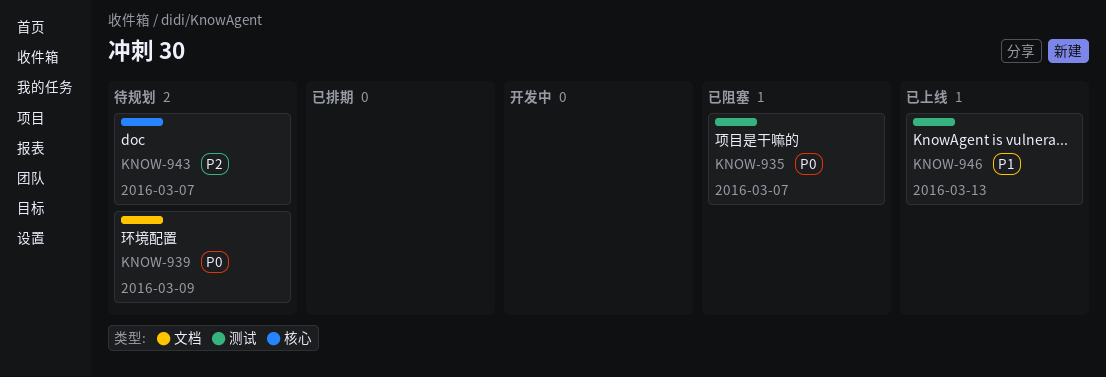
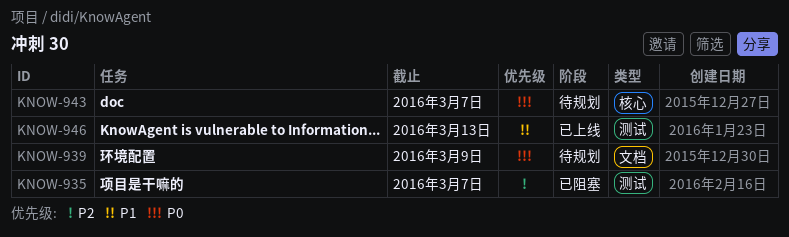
KNOW-935, priority: P0 -> P2
KNOW-943, priority: P2 -> P0

